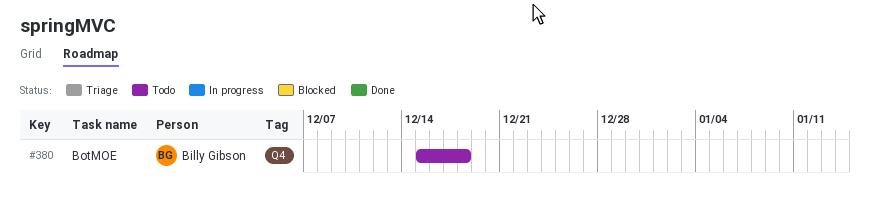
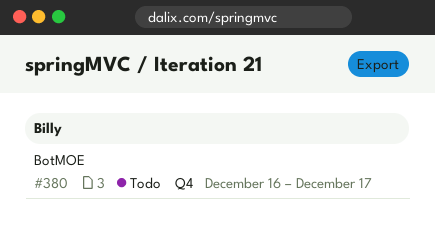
#380, start: Dec 15 -> Dec 16
#380, due: Dec 18 -> Dec 17

